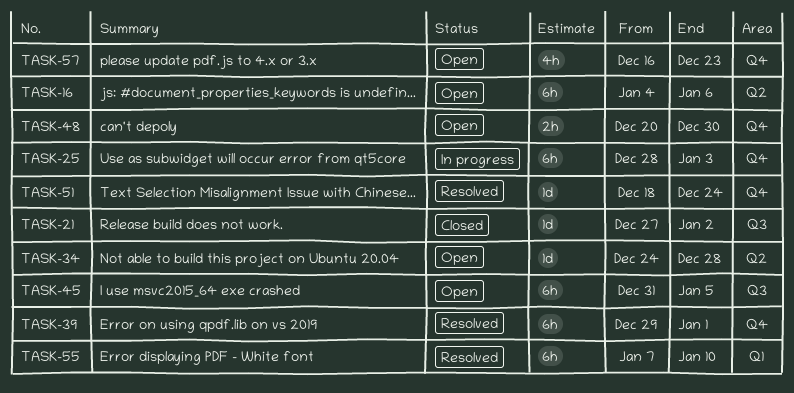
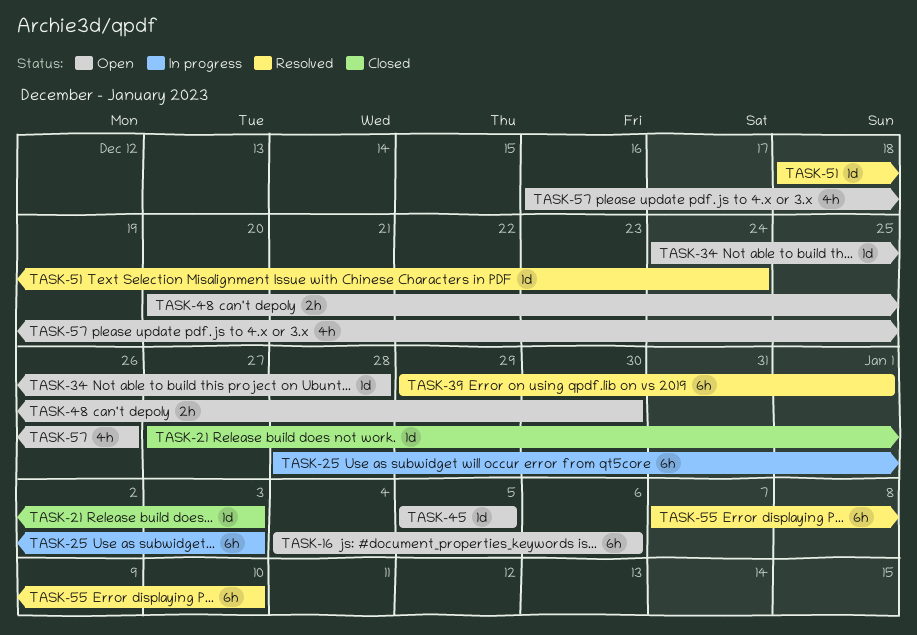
TASK-21, due: Jan 2 -> Jan 3
TASK-45, estimate: 6h -> 1d
TASK-45, start: Dec 31 -> Jan 5
TASK-57, due: Dec 23 -> Dec 26

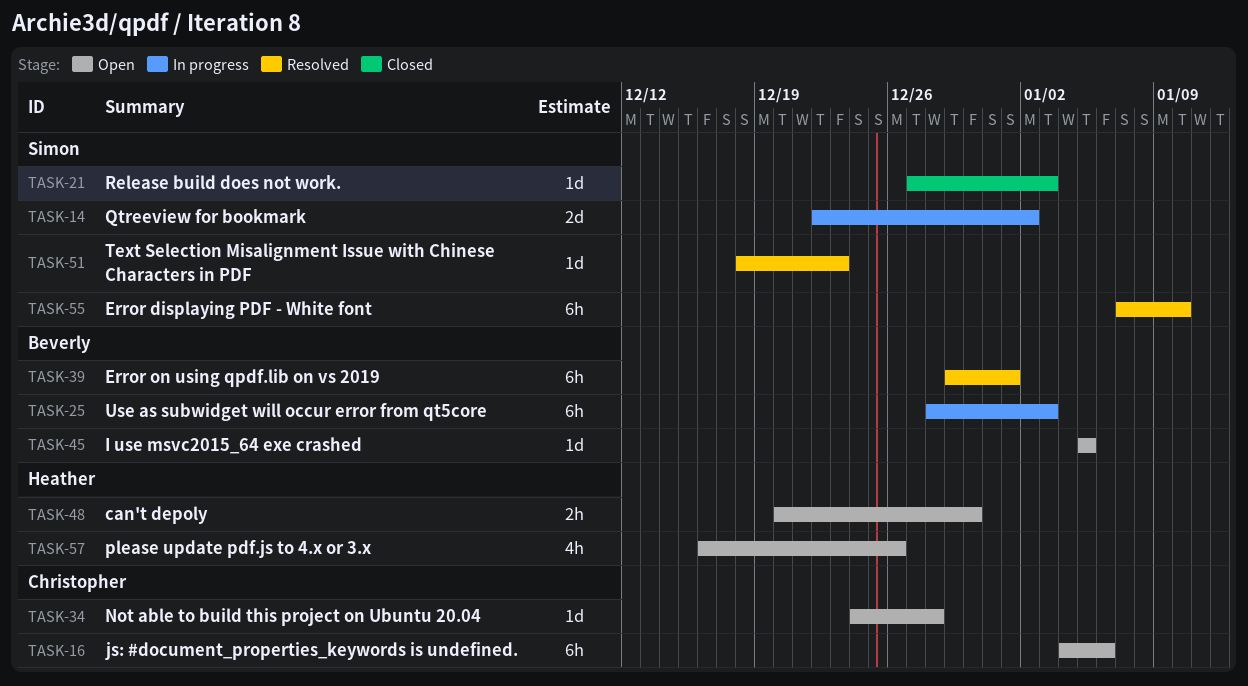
TASK-14: none -> present
TASK-51, due: Dec 24 -> Dec 23

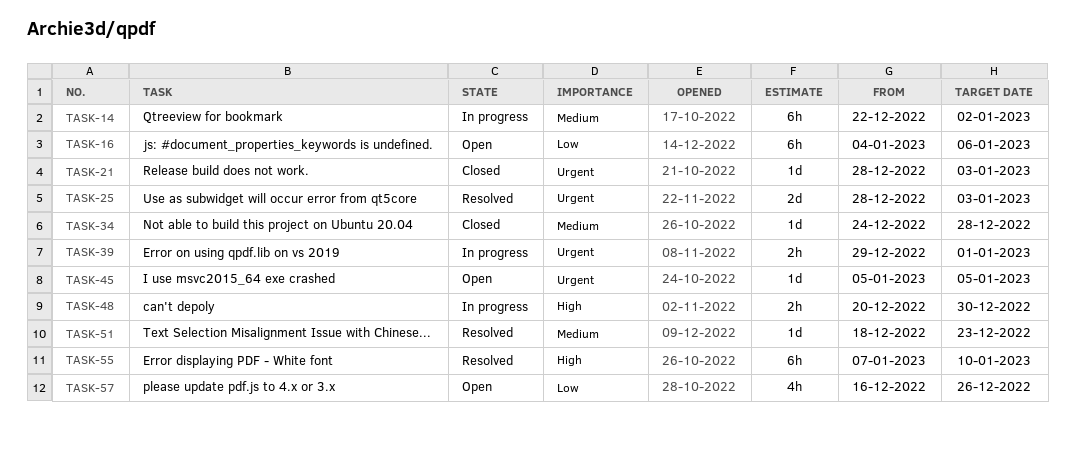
TASK-14, estimate: 2d -> 6h
TASK-21, start: Dec 27 -> Dec 28
TASK-25, status: In progress -> Resolved
TASK-25, estimate: 6h -> 2d
TASK-34, status: Open -> Closed
TASK-39, status: Resolved -> In progress
TASK-39, estimate: 6h -> 2h
TASK-48, status: Open -> In progress

